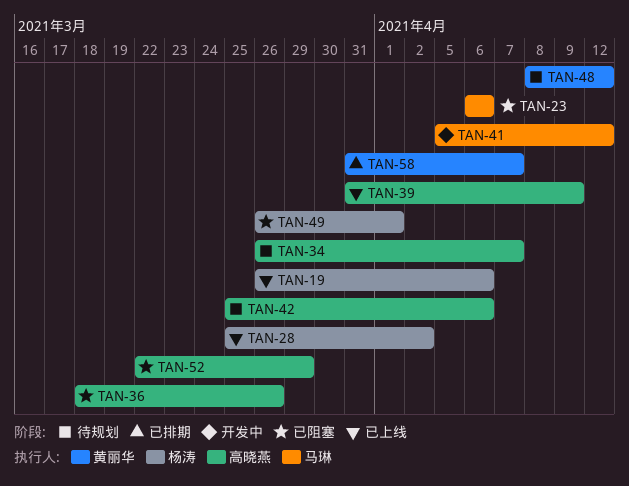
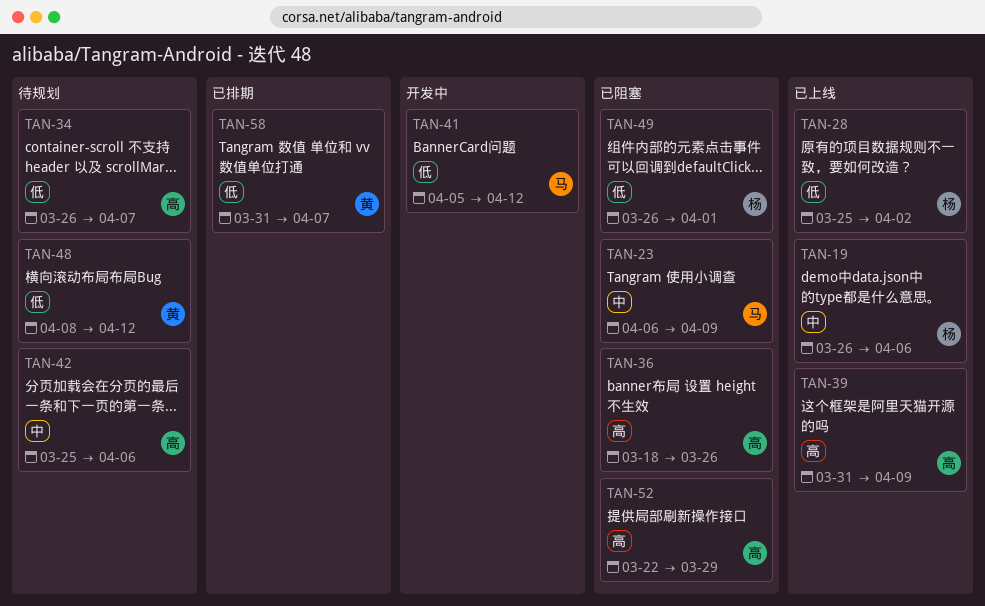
TAN-23, due: Apr 6 -> Apr 9

